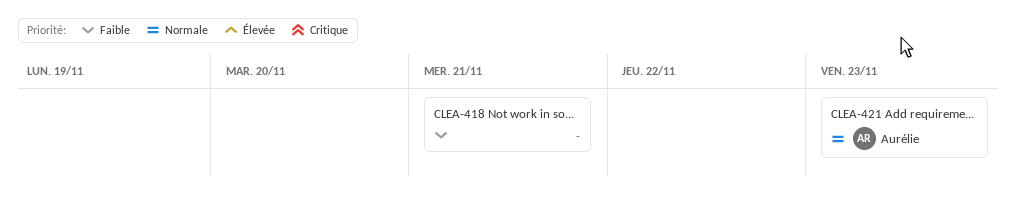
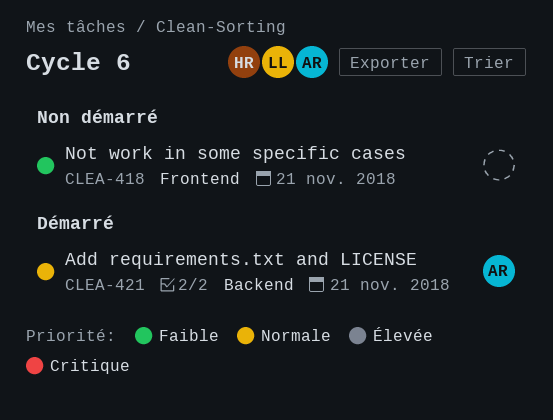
CLEA-421, due: Nov 23 -> Nov 21

